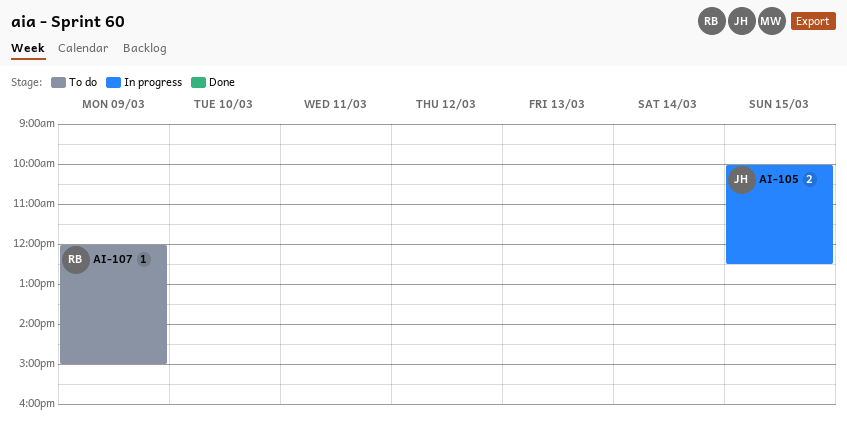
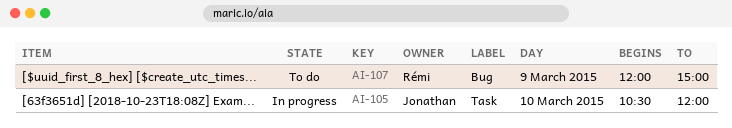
AI-105, day: Mar 15 -> Mar 10
AI-105, begins: 10:00 -> 10:30
AI-105, ends: 12:30 -> 12:00

